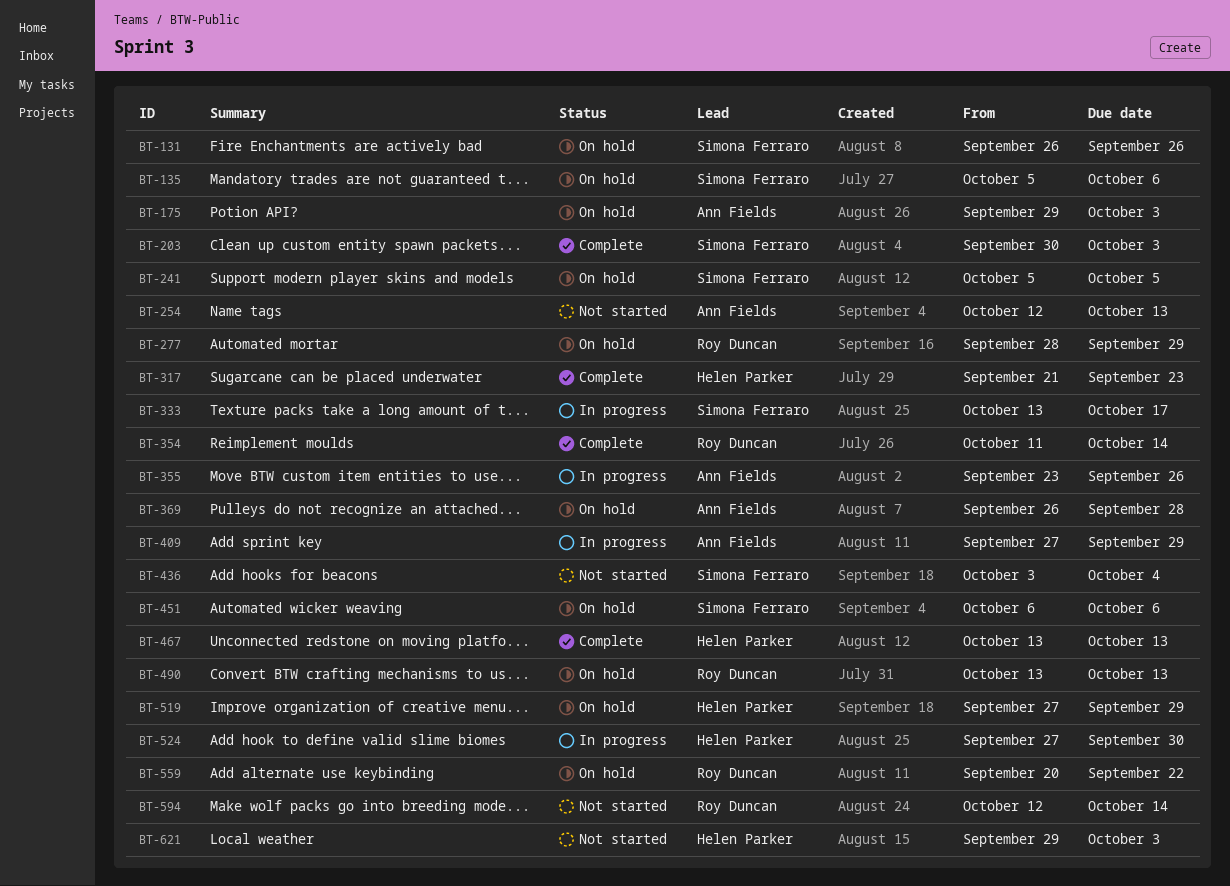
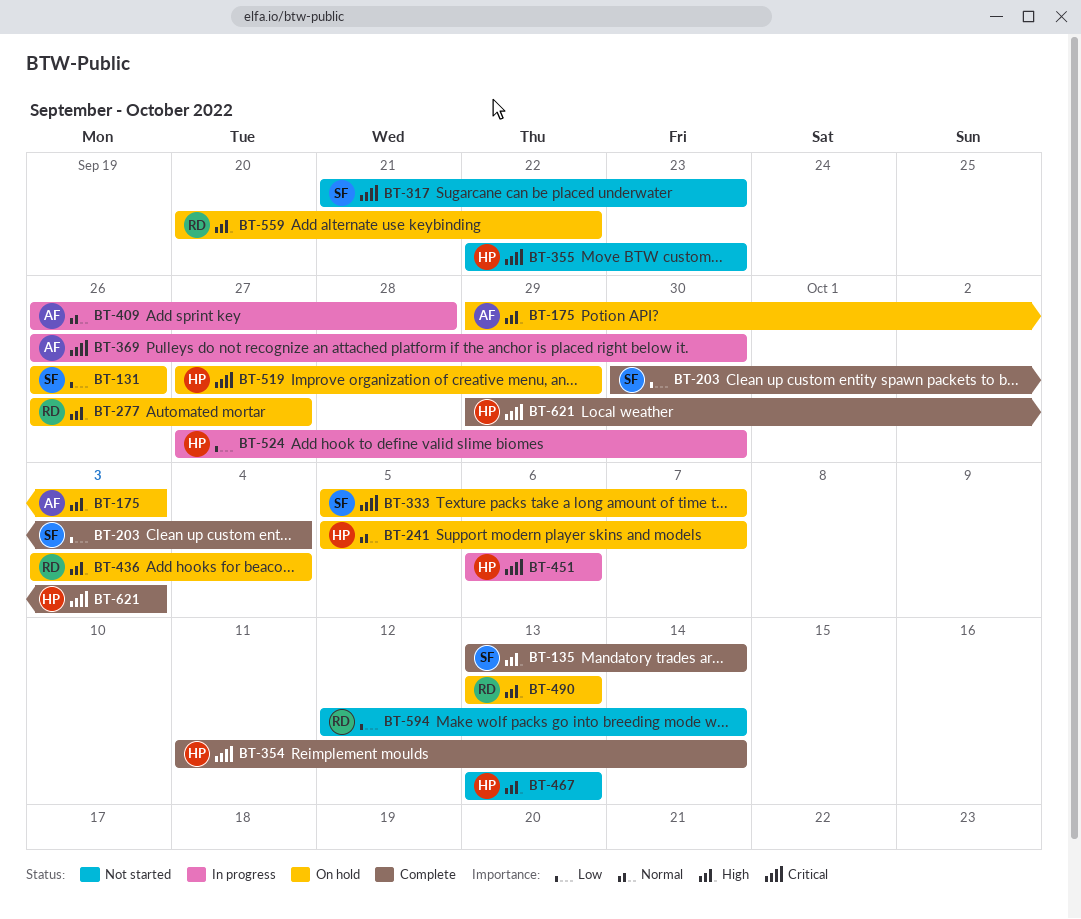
BT-135, status: On hold -> Complete
BT-135, start: Oct 5 -> Oct 13
BT-135, due: Oct 6 -> Oct 14
BT-203, due: Oct 3 -> Oct 4
BT-241, owner: Simona Ferraro -> Helen Parker
BT-241, due: Oct 5 -> Oct 7
BT-254: present -> none
BT-277, start: Sep 28 -> Sep 26
BT-277, due: Sep 29 -> Sep 27
BT-317, status: Complete -> Not started
BT-317, owner: Helen Parker -> Simona Ferraro
BT-333, status: In progress -> On hold
BT-333, start: Oct 13 -> Oct 5
BT-333, due: Oct 17 -> Oct 7
BT-354, owner: Roy Duncan -> Helen Parker
BT-355, status: In progress -> Not started
BT-355, owner: Ann Fields -> Helen Parker
BT-355, start: Sep 23 -> Sep 22
BT-355, due: Sep 26 -> Sep 23
BT-369, status: On hold -> In progress
BT-369, due: Sep 28 -> Sep 30
BT-409, start: Sep 27 -> Sep 26
BT-409, due: Sep 29 -> Sep 28
BT-436, status: Not started -> On hold
BT-436, owner: Simona Ferraro -> Roy Duncan
BT-451, status: On hold -> In progress
BT-451, owner: Simona Ferraro -> Helen Parker
BT-467, status: Complete -> Not started
BT-621, status: Not started -> Complete

